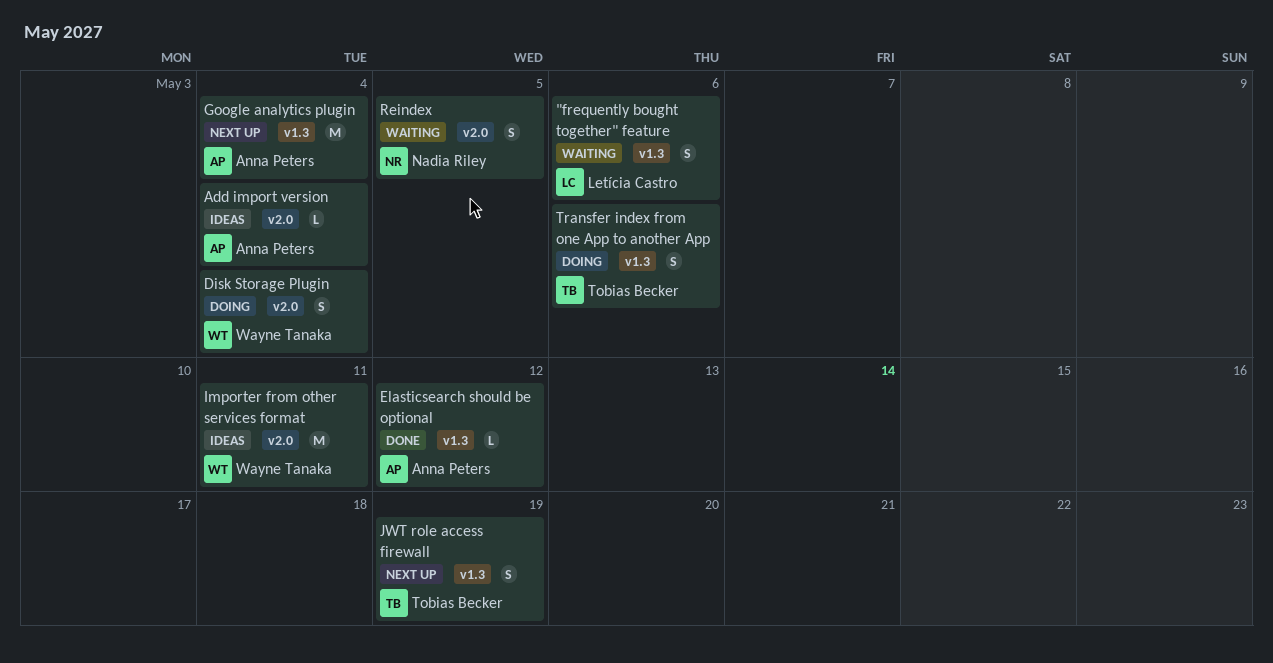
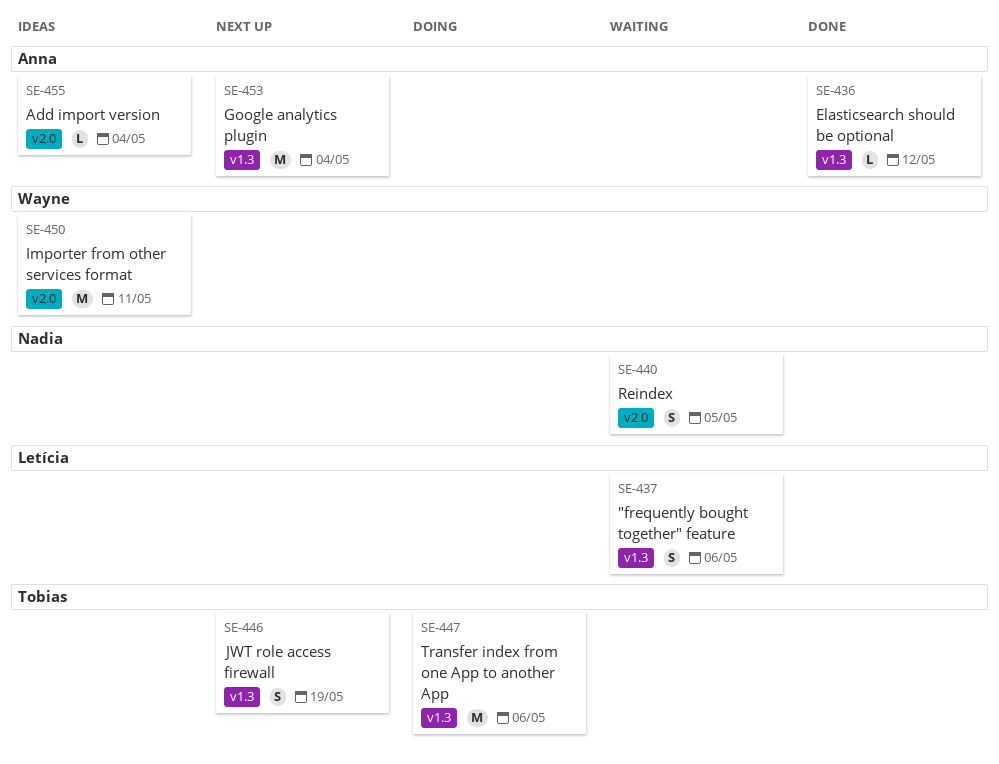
Disk Storage Plugin: present -> none
Transfer index from one App to another App, estimate: S -> M

